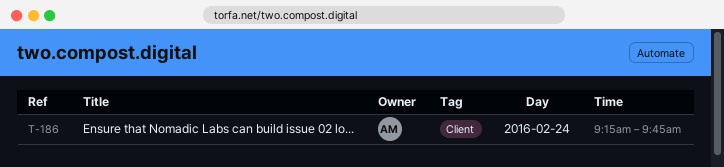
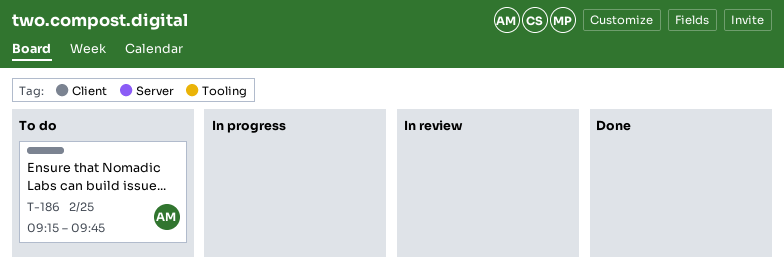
T-186, day: Feb 24 -> Feb 25

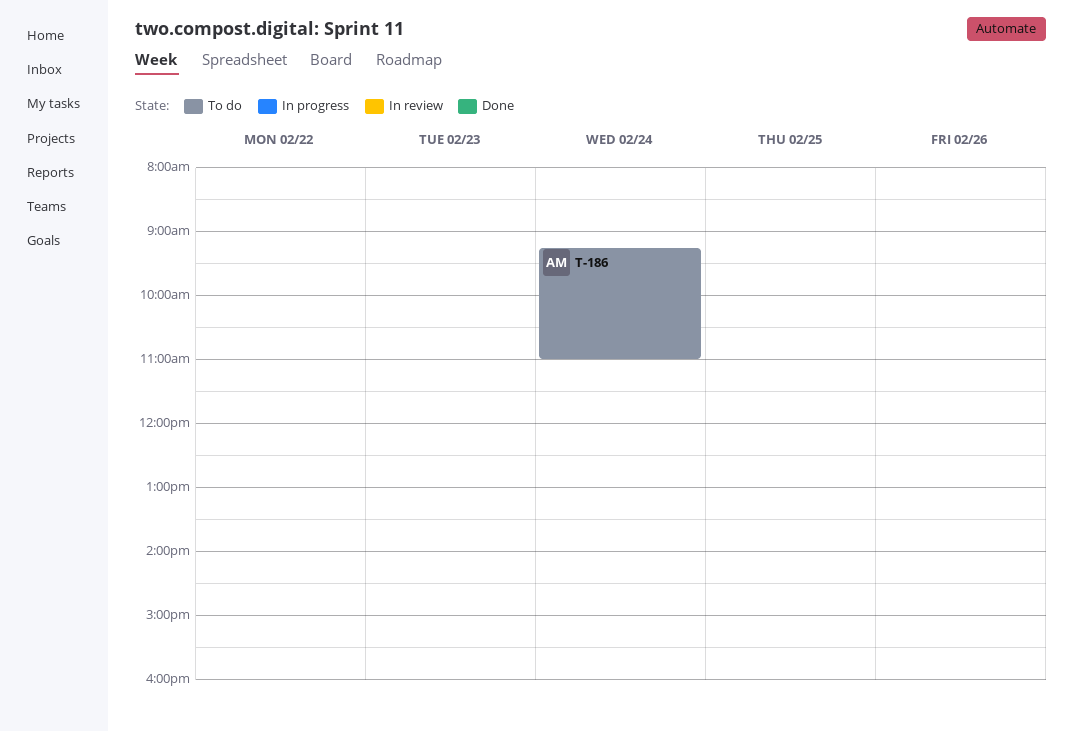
T-186, day: Feb 25 -> Feb 24
T-186, ends: 09:45 -> 11:00

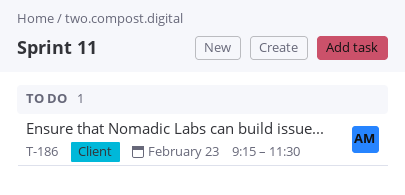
T-186, day: Feb 24 -> Feb 23
T-186, ends: 11:00 -> 11:30

